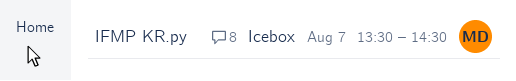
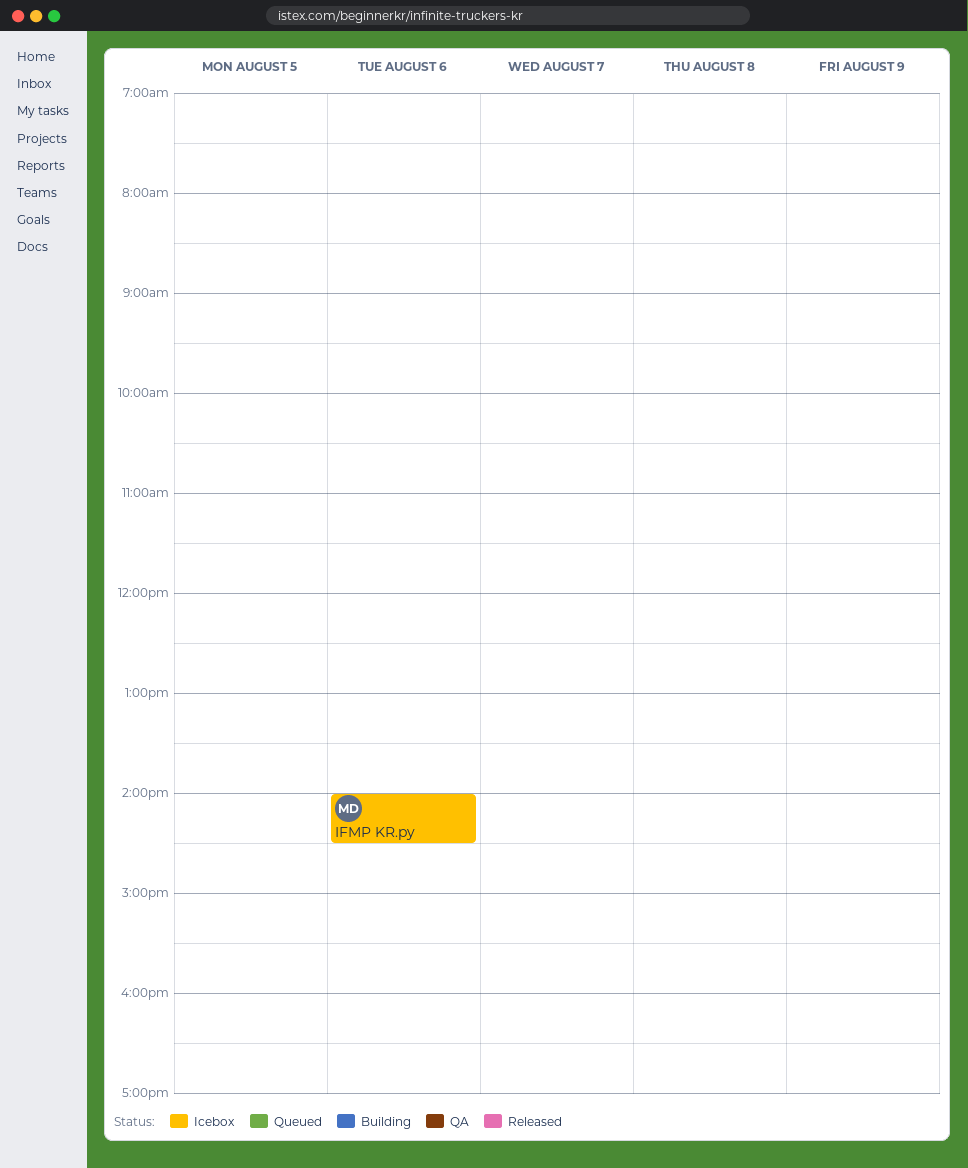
IFMP KR.py, day: Aug 7 -> Aug 6
IFMP KR.py, begins: 13:30 -> 14:00

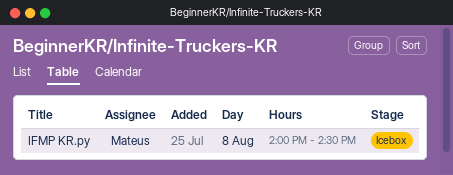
IFMP KR.py, day: Aug 6 -> Aug 8

